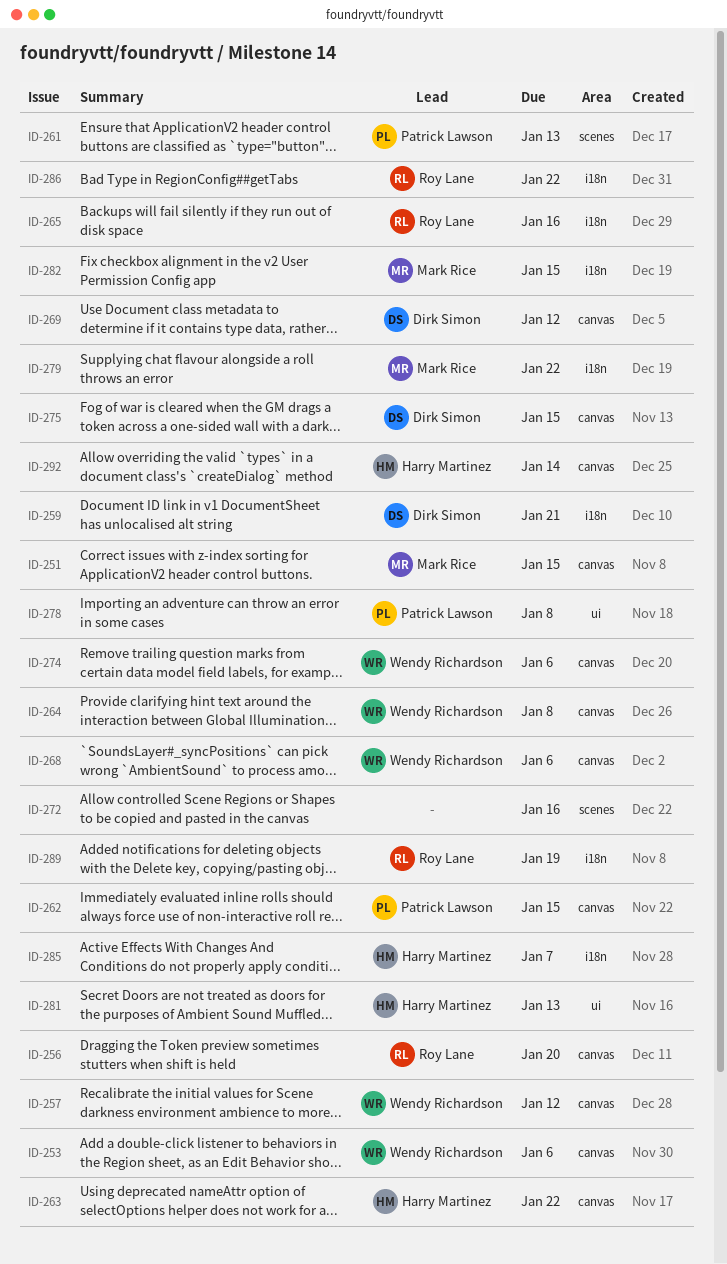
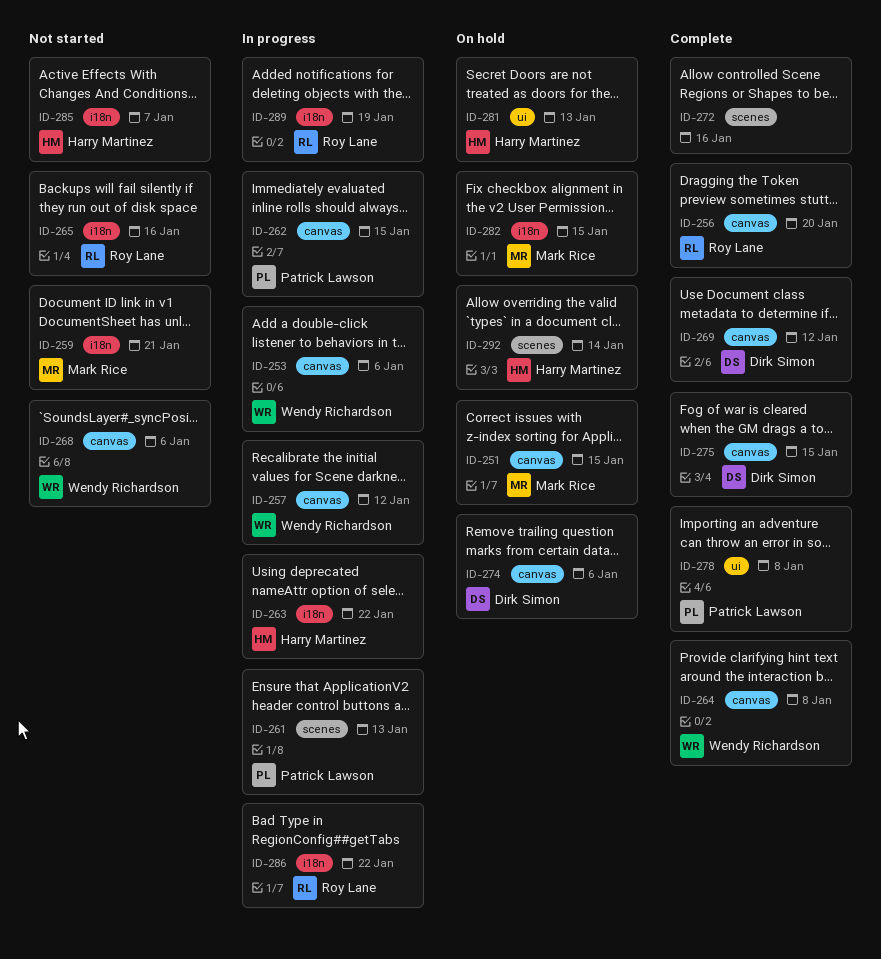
ID-259, owner: Dirk Simon -> Mark Rice
ID-263, label: canvas -> i18n
ID-274, owner: Wendy Richardson -> Dirk Simon
ID-279: present -> none
ID-292, label: canvas -> scenes

